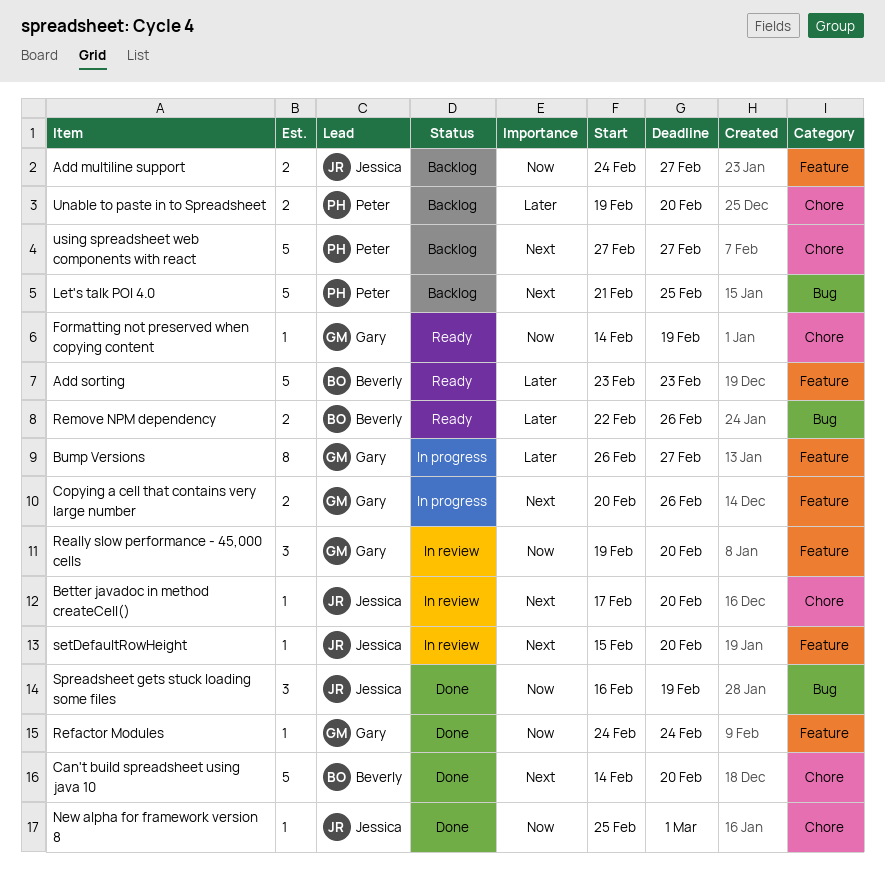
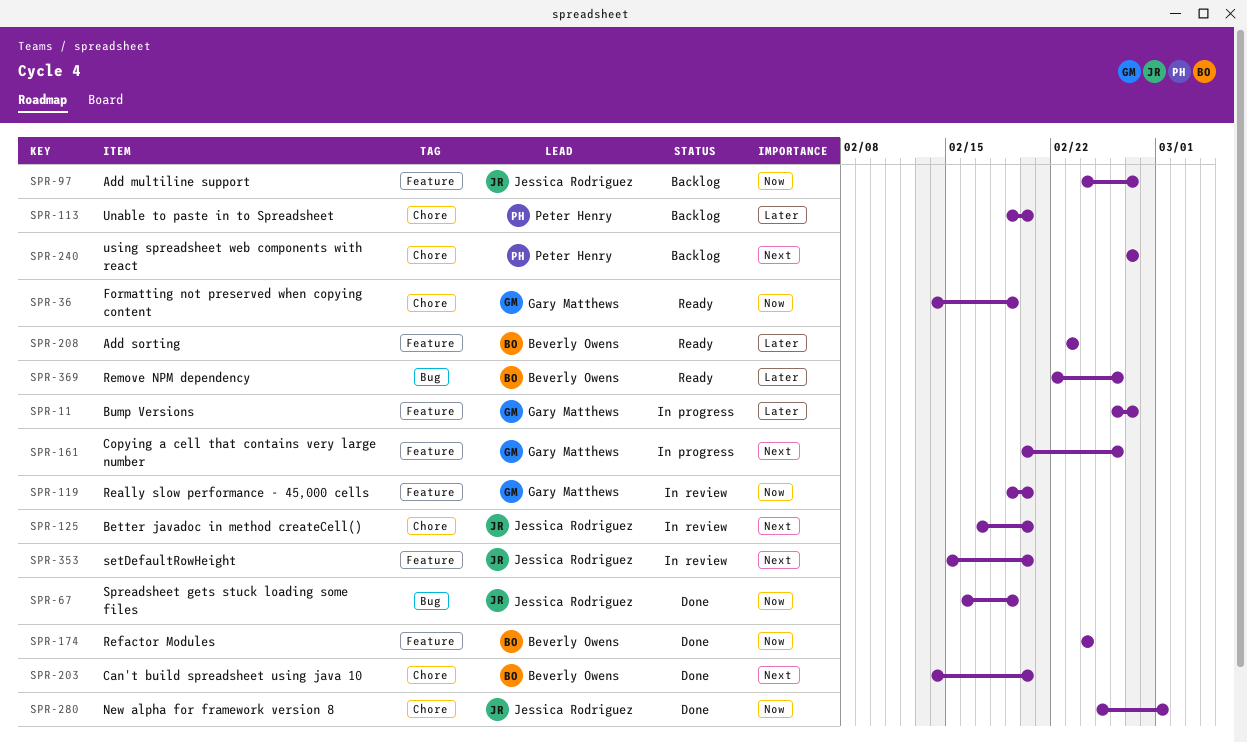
Let's talk POI 4.0: present -> none
Refactor Modules, owner: Gary Matthews -> Beverly Owens

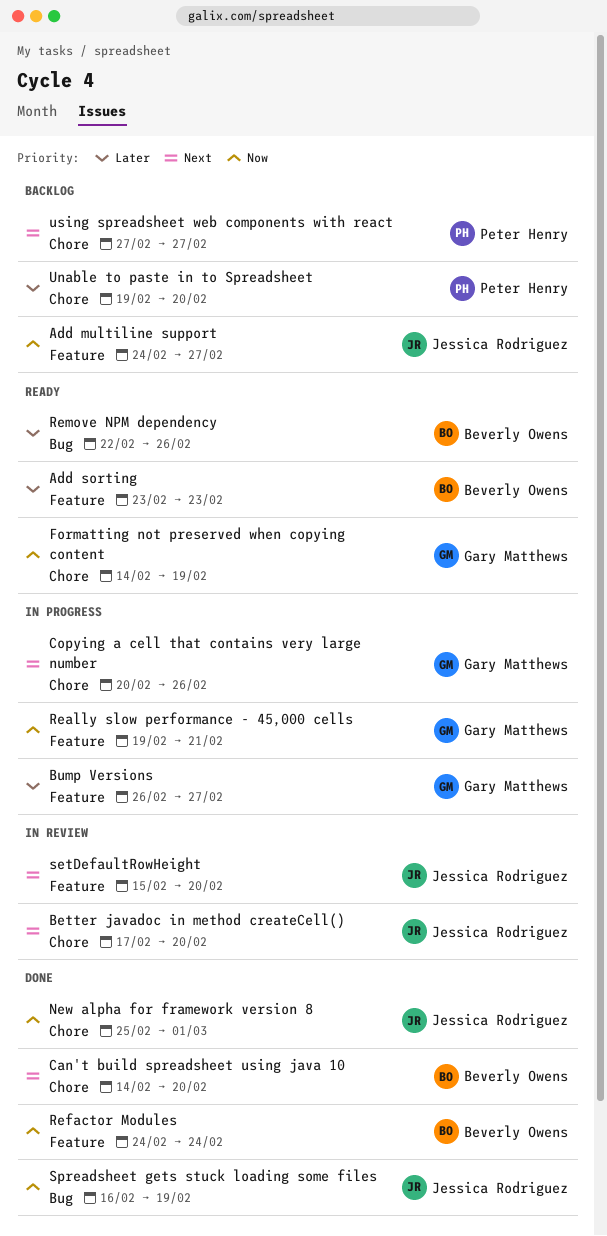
Copying a cell that contains very large number, label: Feature -> Chore
Really slow performance - 45,000 cells, status: In review -> In progress
Really slow performance - 45,000 cells, due: Feb 20 -> Feb 21

